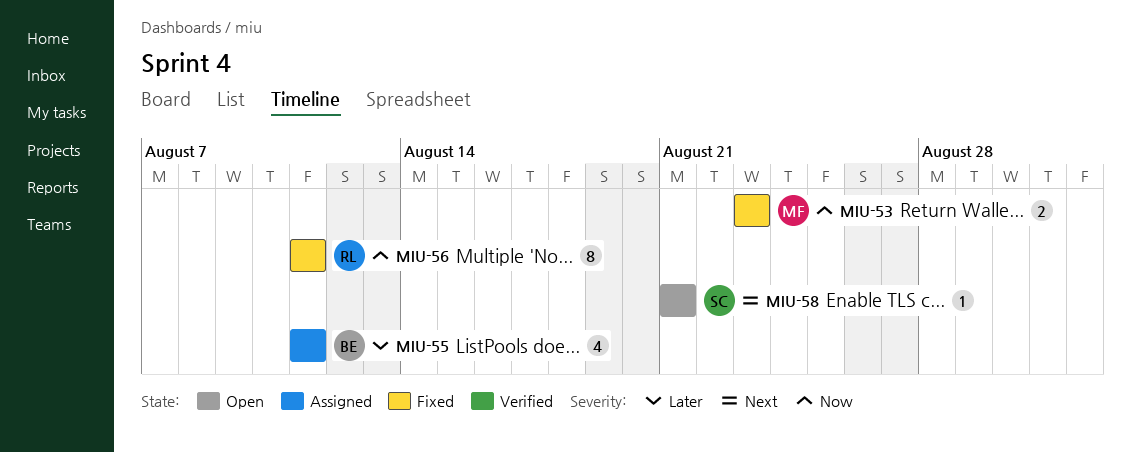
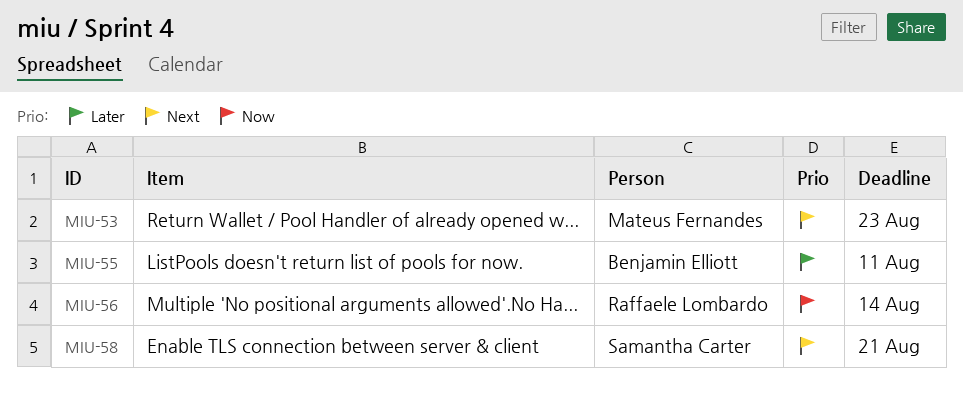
MIU-53, priority: Now -> Next
MIU-56, due: Aug 11 -> Aug 14

